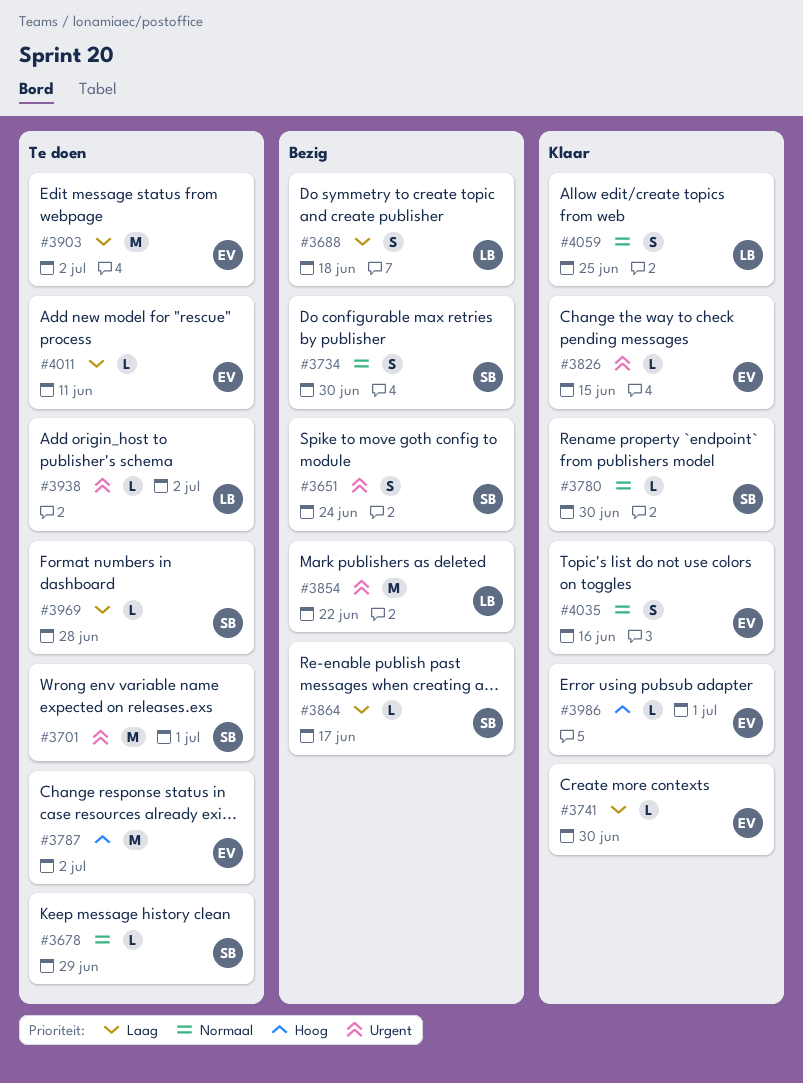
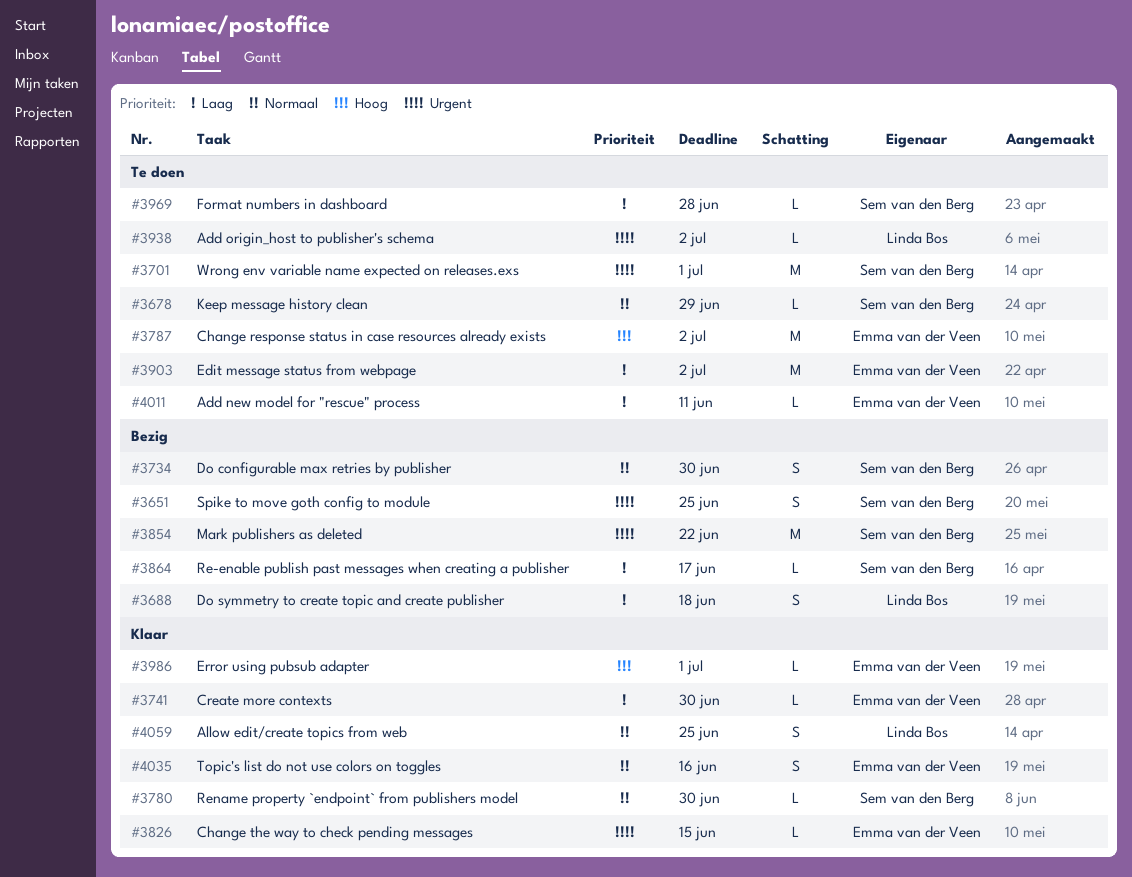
#3651, due: Jun 24 -> Jun 25
#3854, owner: Linda Bos -> Sem van den Berg

